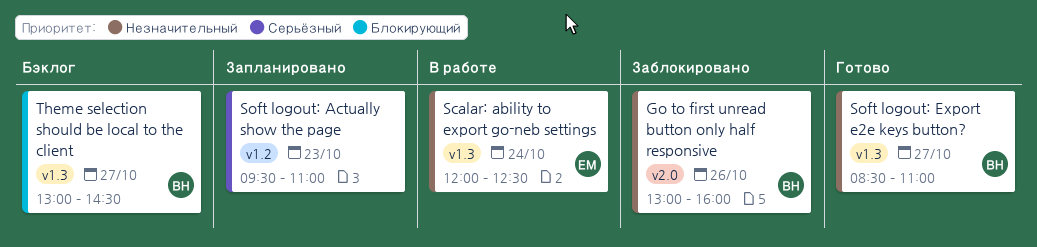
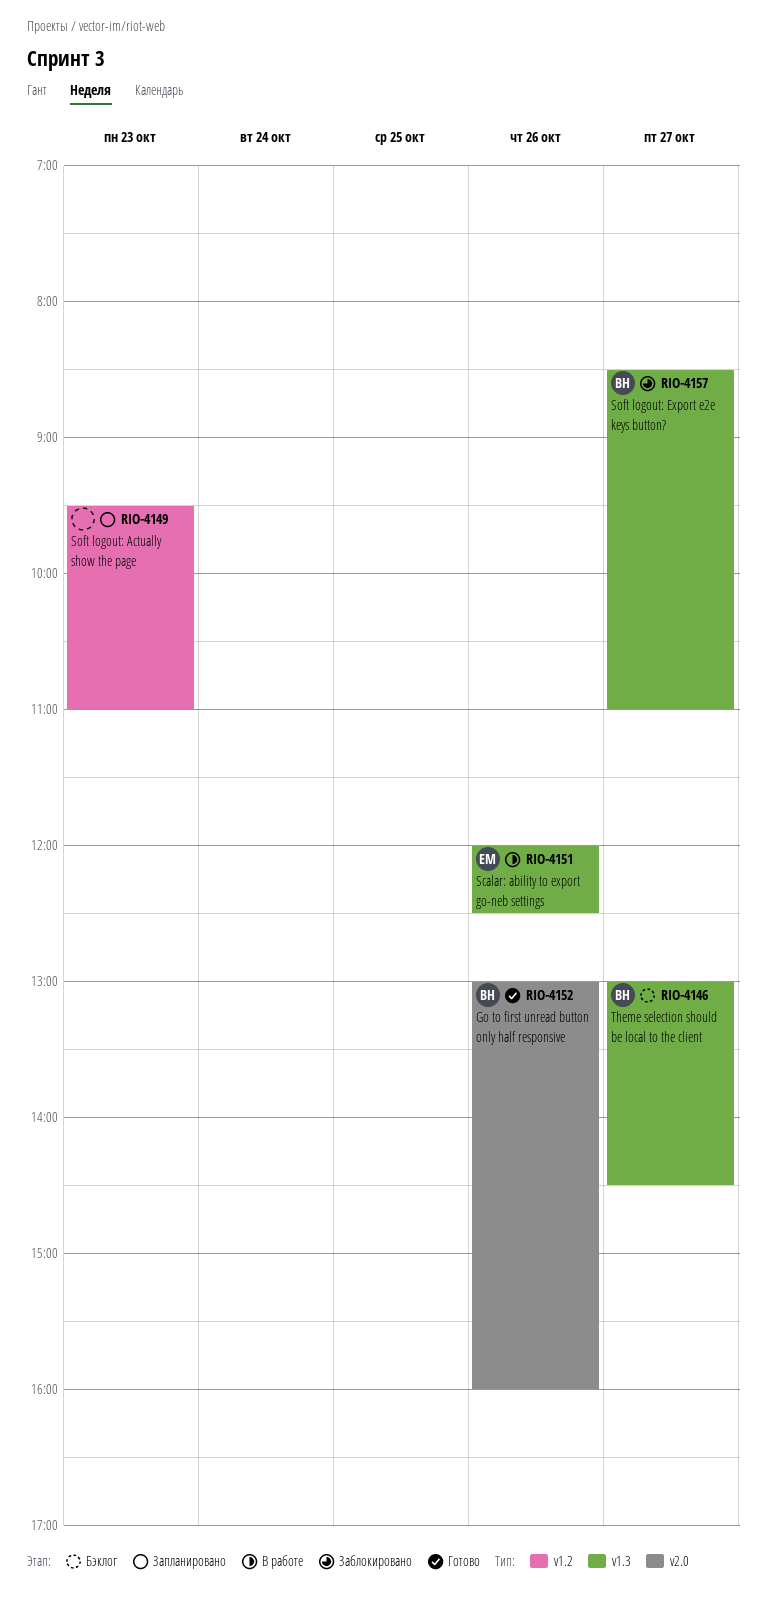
Go to first unread button only half responsive, status: Заблокировано -> Готово
Scalar: ability to export go-neb settings, day: Oct 24 -> Oct 26
Soft logout: Export e2e keys button?, status: Готово -> Заблокировано

